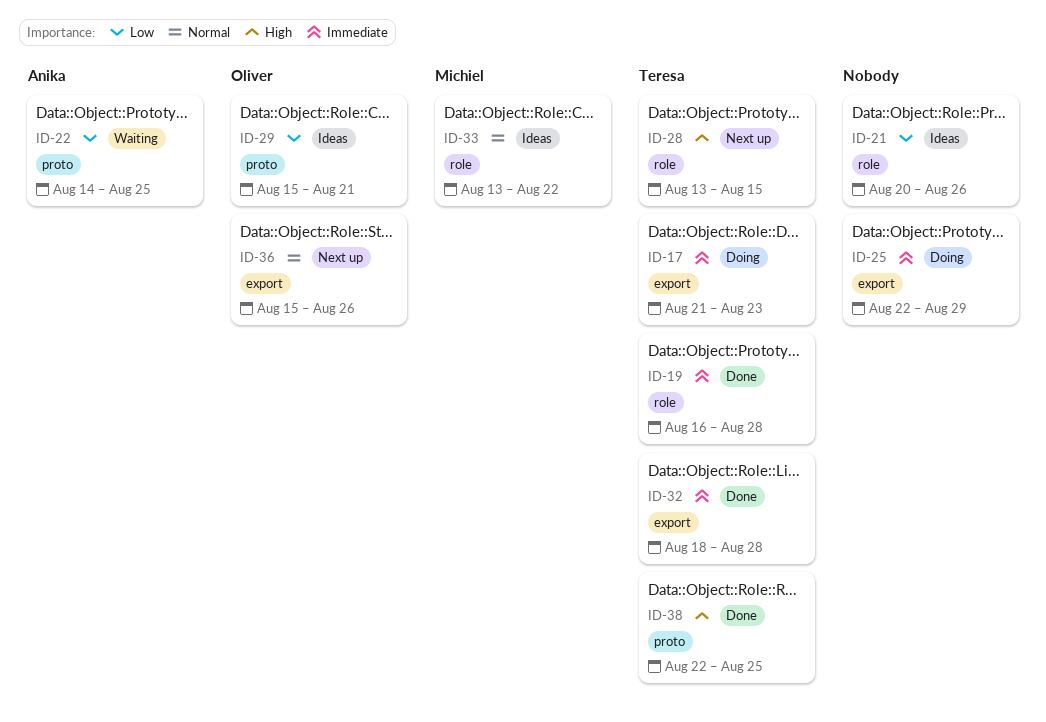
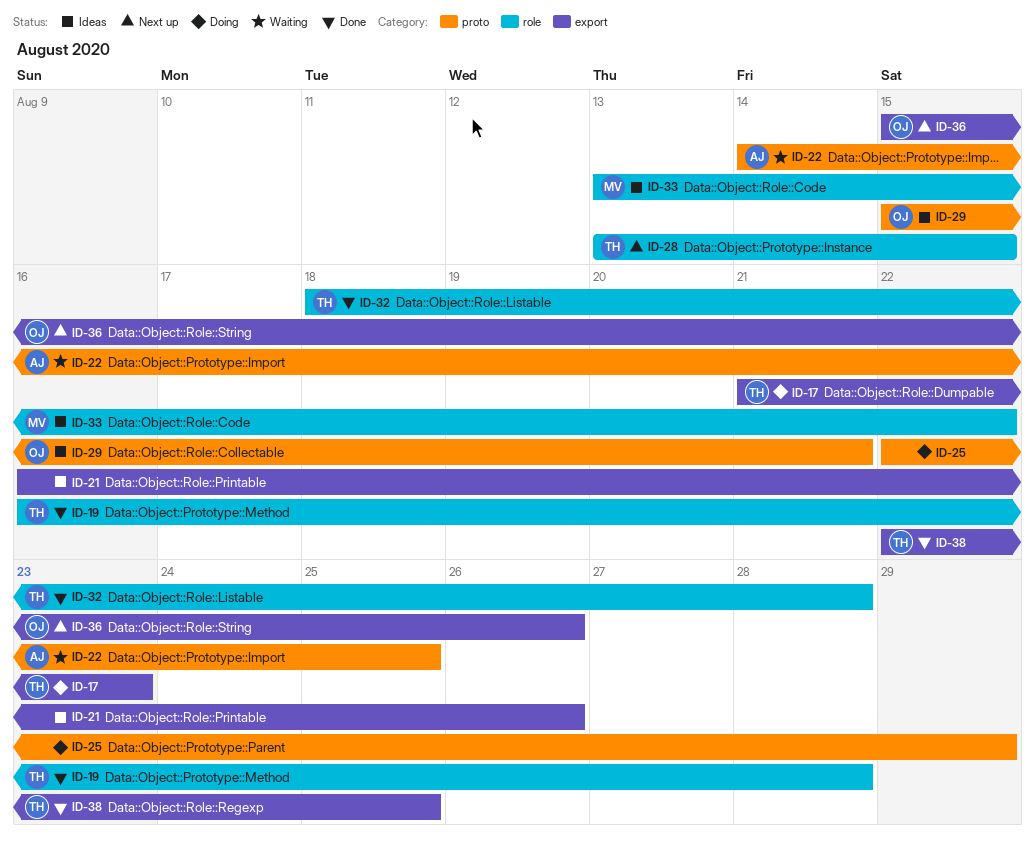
ID-21, label: role -> export
ID-21, start: Aug 20 -> Aug 16
ID-25, label: export -> proto
ID-32, label: export -> role
ID-38, label: proto -> export

